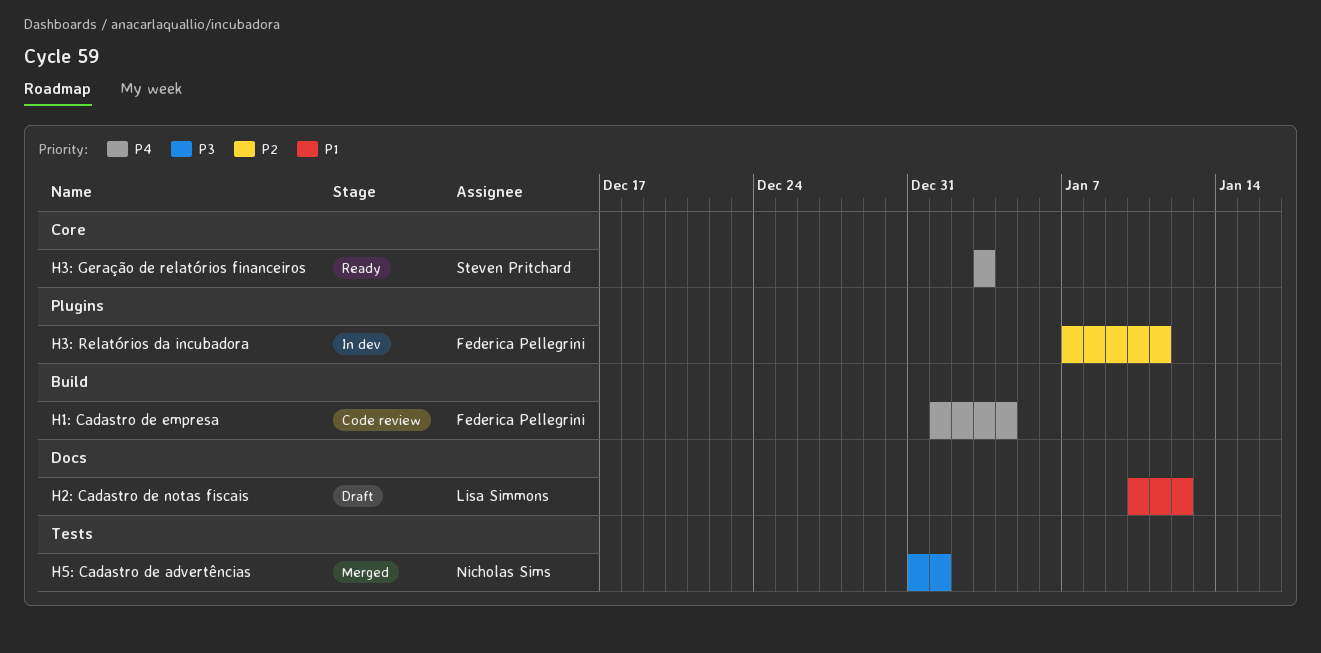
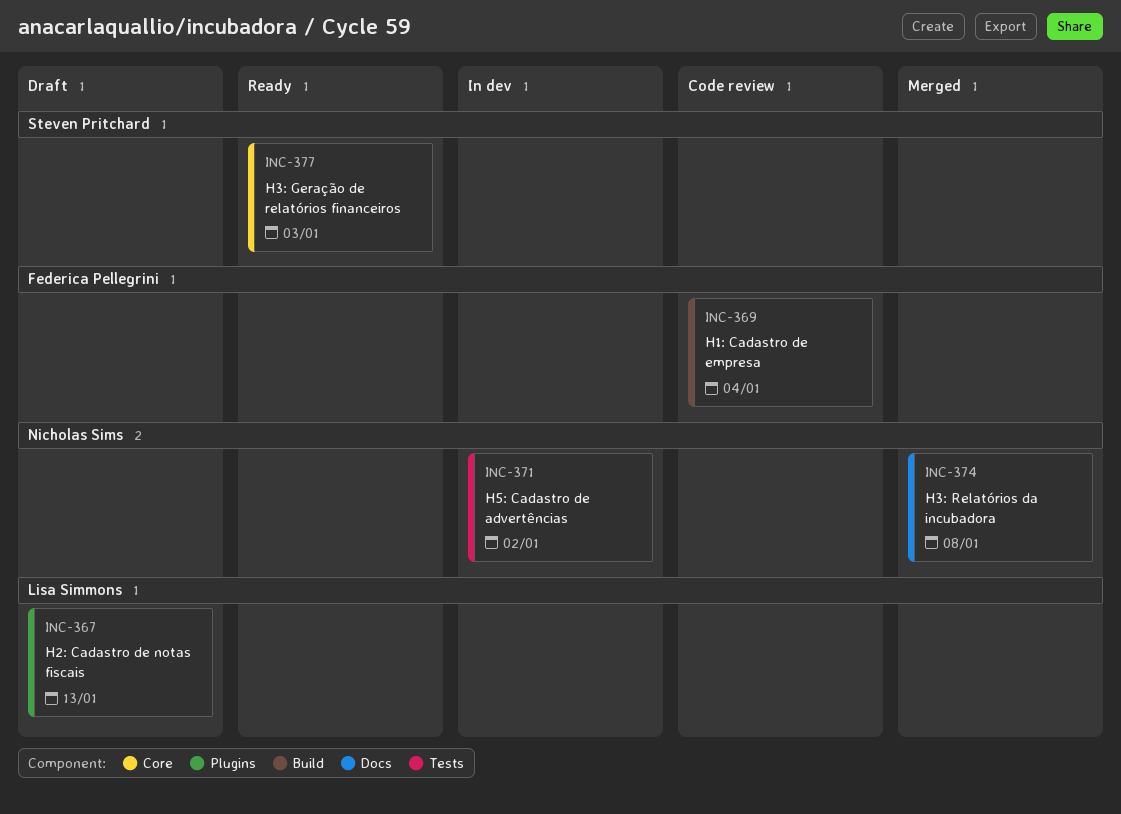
H2: Cadastro de notas fiscais, label: Docs -> Plugins
H2: Cadastro de notas fiscais, due: Jan 12 -> Jan 13
H3: Relatórios da incubadora, status: In dev -> Merged
H3: Relatórios da incubadora, owner: Federica Pellegrini -> Nicholas Sims
H3: Relatórios da incubadora, label: Plugins -> Docs
H3: Relatórios da incubadora, due: Jan 11 -> Jan 8
H5: Cadastro de advertências, status: Merged -> In dev
H5: Cadastro de advertências, due: Jan 1 -> Jan 2

